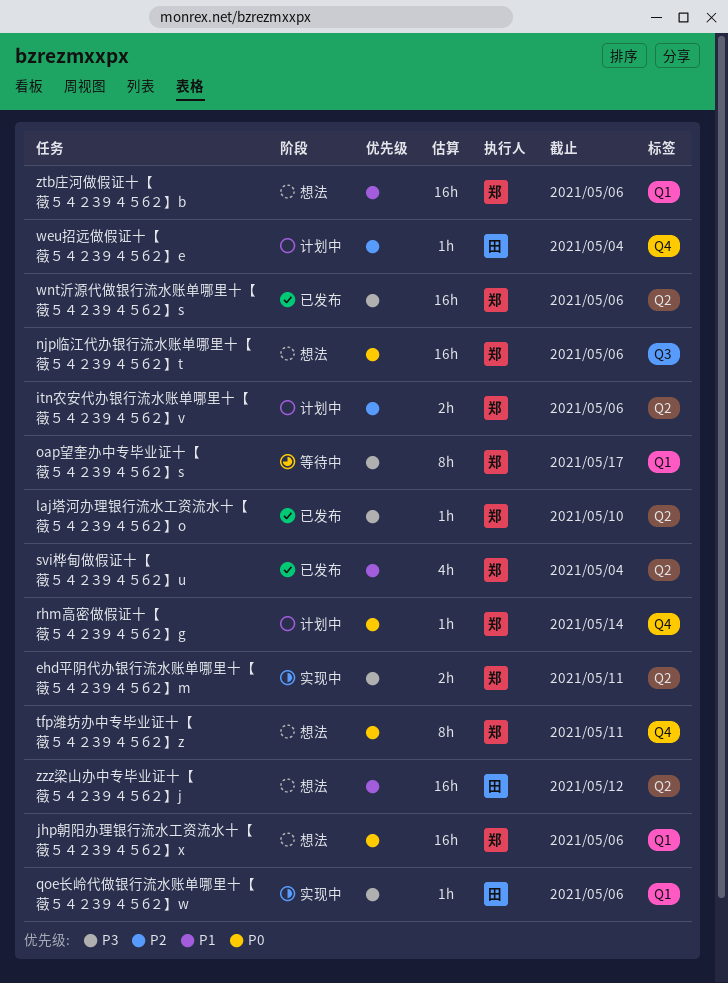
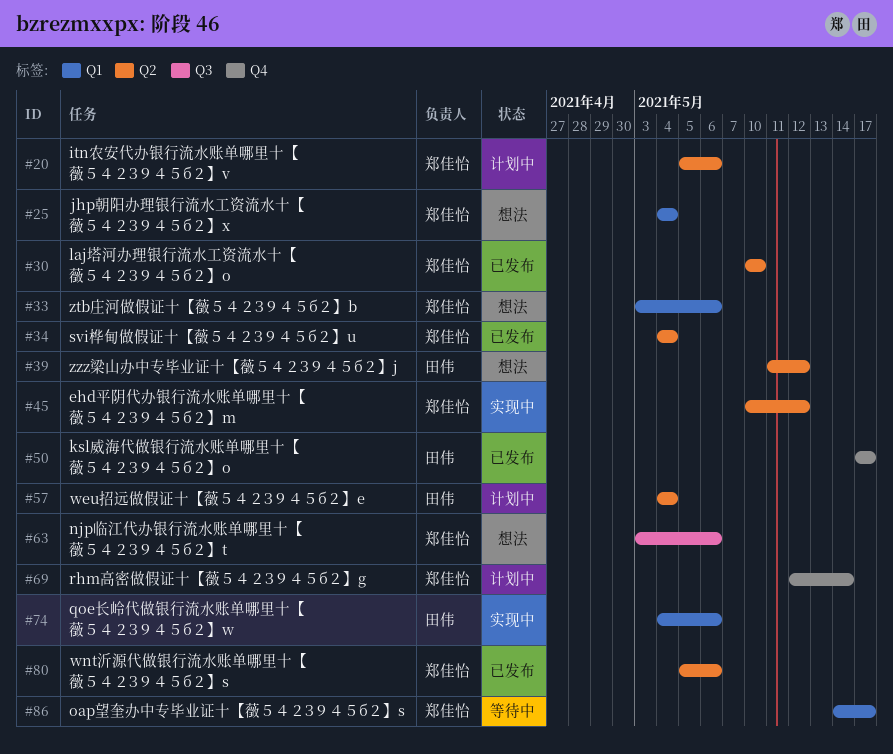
ehd平阴代办银行流水账单哪里十【藢５４２З９４５б２】m, due: May 11 -> May 12
jhp朝阳办理银行流水工资流水十【藢５４２З９４５б２】x, due: May 6 -> May 4
ksl威海代做银行流水账单哪里十【藢５４２З９４５б２】o: none -> present
tfp潍坊办中专毕业证十【藢５４２З９４５б２】z: present -> none
weu招远做假证十【藢５４２З９４５б２】e, label: Q4 -> Q2

